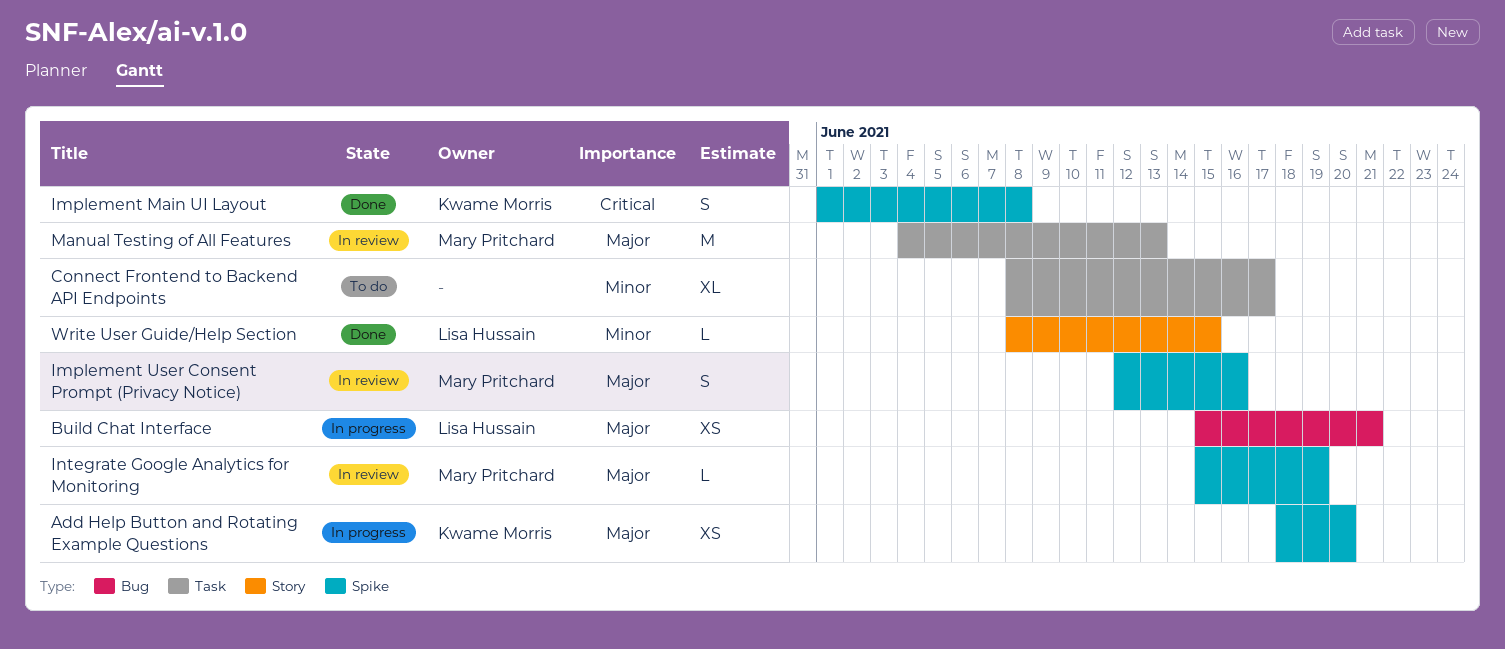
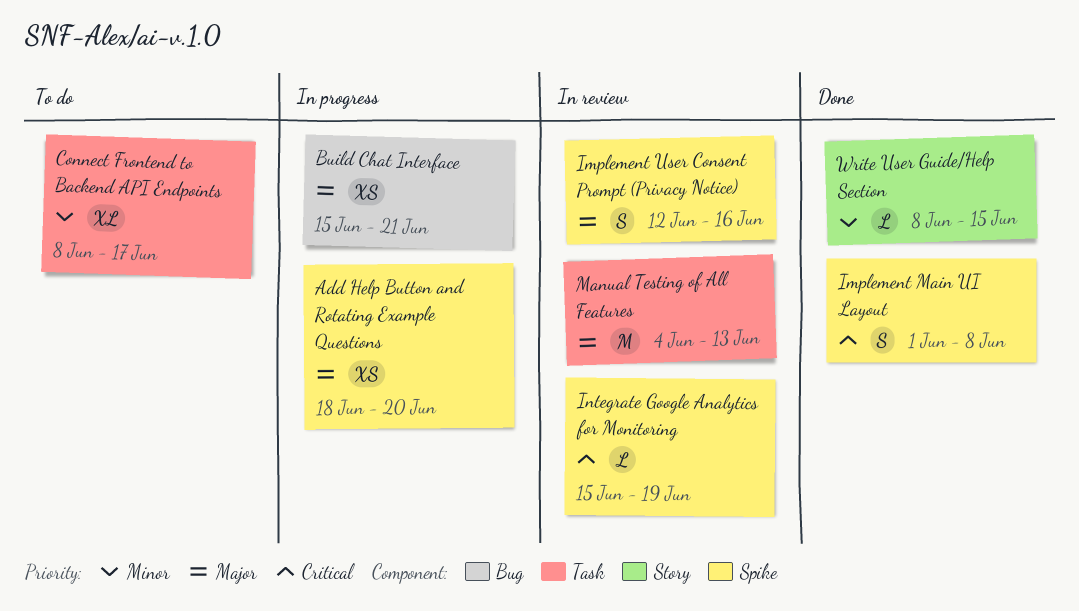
Integrate Google Analytics for Monitoring, priority: Major -> Critical

